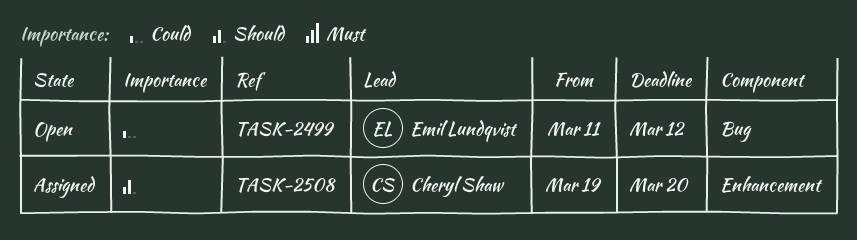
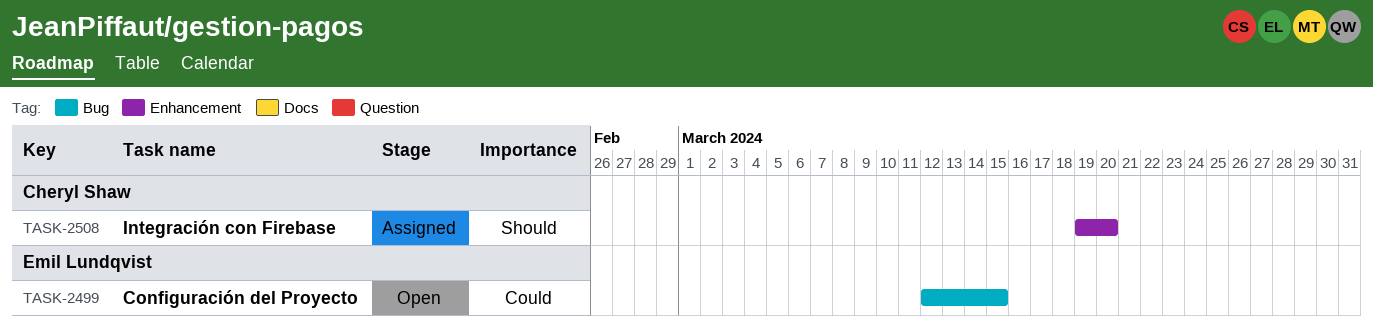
TASK-2499, start: Mar 11 -> Mar 12
TASK-2499, due: Mar 12 -> Mar 15

